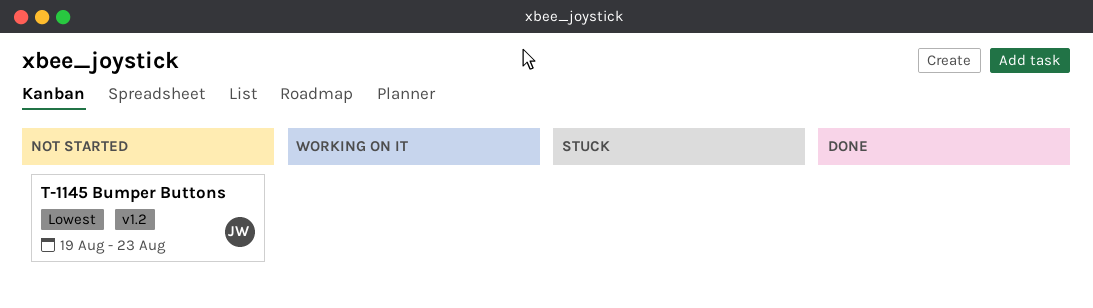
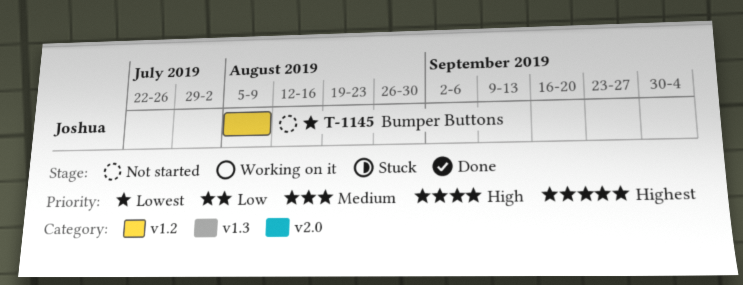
T-1145, start: Aug 19 -> Aug 5
T-1145, due: Aug 23 -> Aug 9

